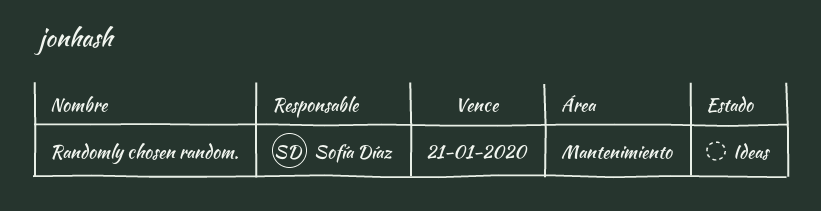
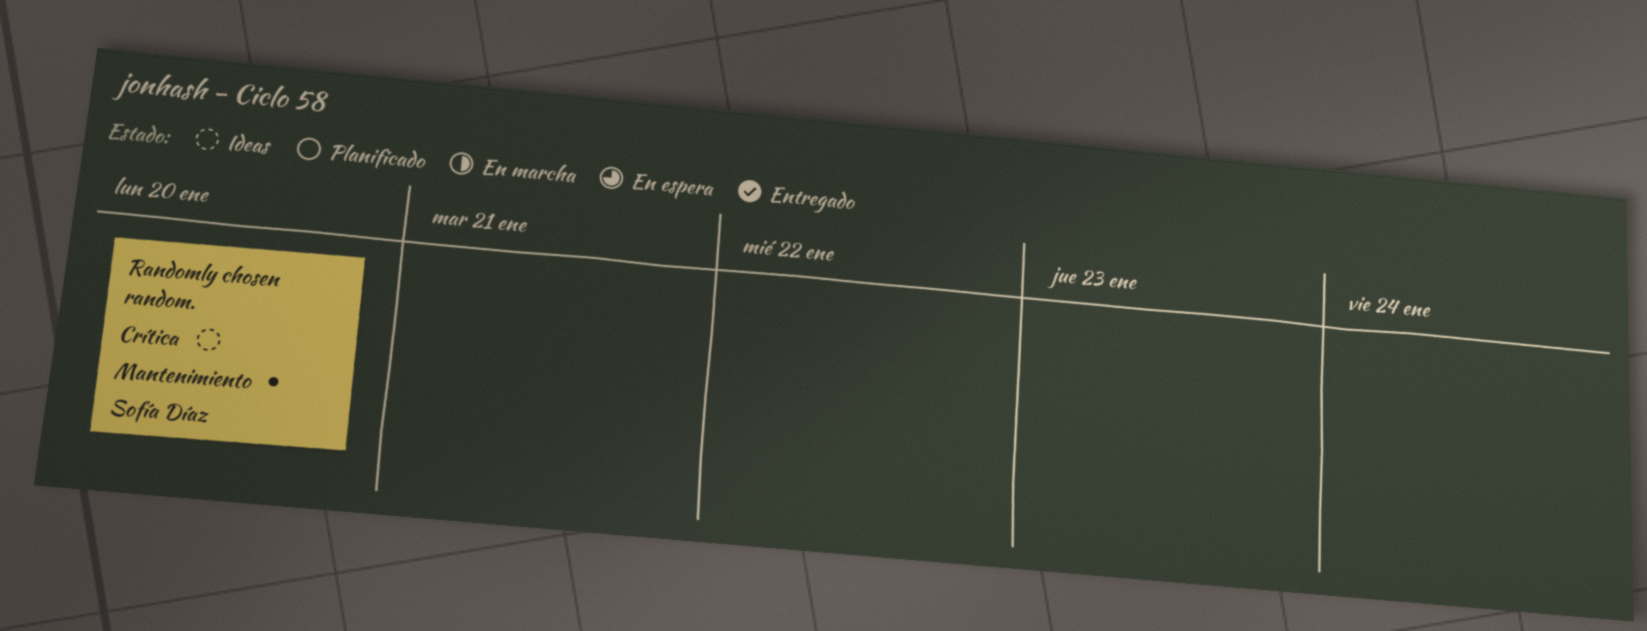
Randomly chosen random., due: Jan 21 -> Jan 20

